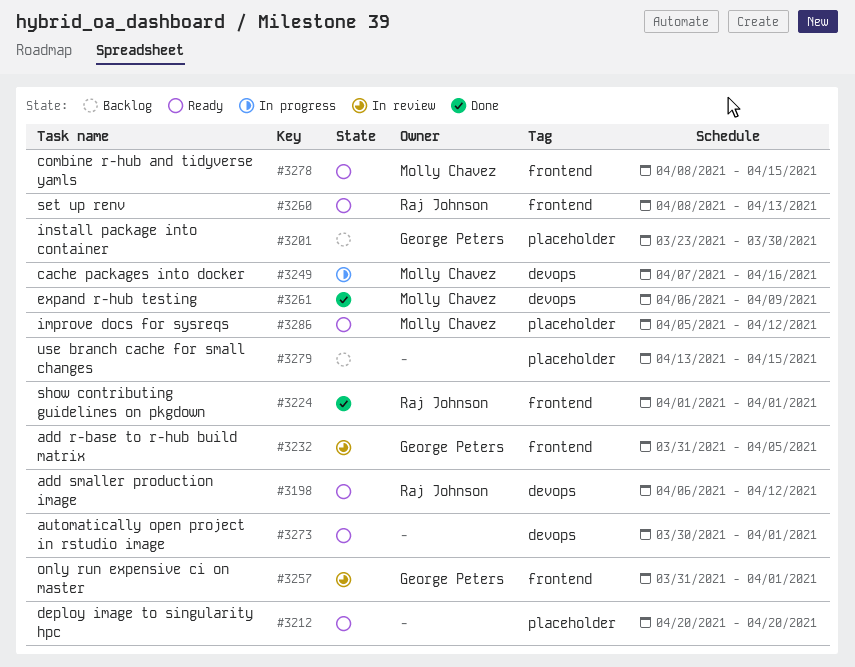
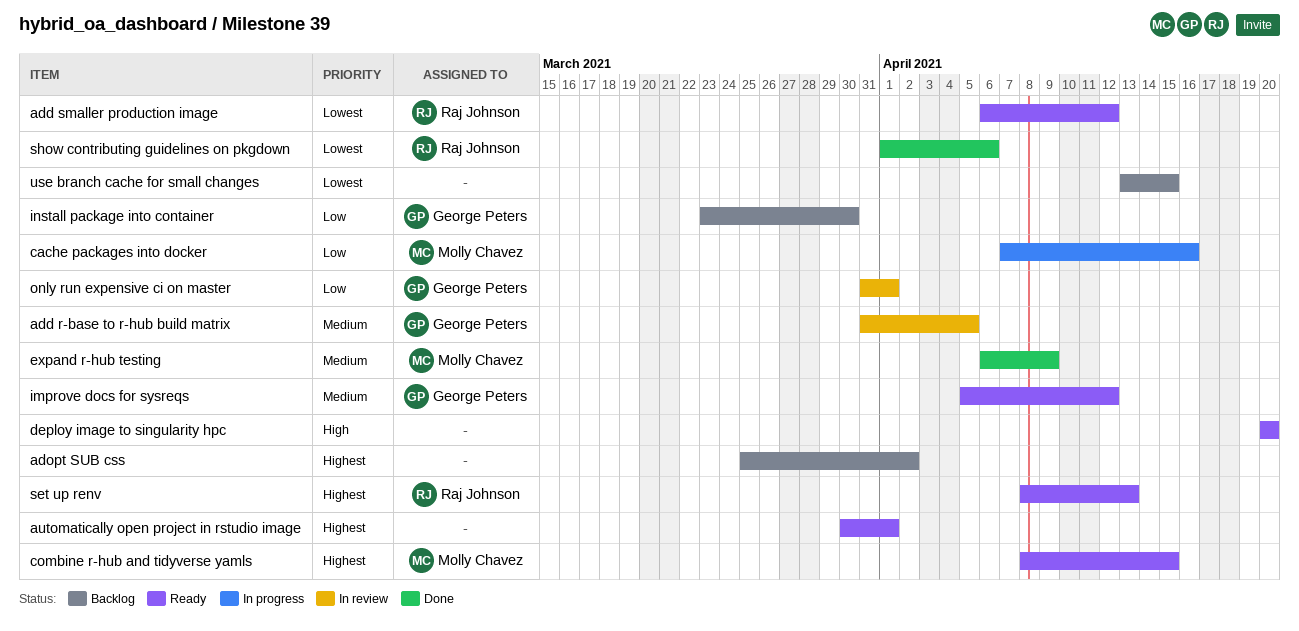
adopt SUB css: none -> present
improve docs for sysreqs, owner: Molly Chavez -> George Peters
show contributing guidelines on pkgdown, due: Apr 1 -> Apr 6

